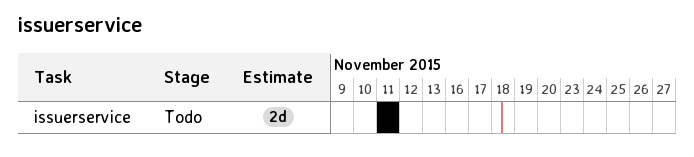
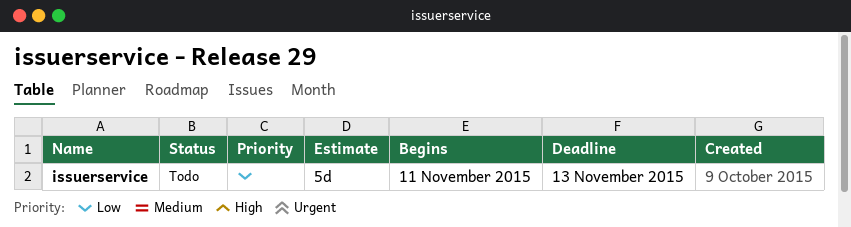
issuerservice, estimate: 2d -> 5d
issuerservice, due: Nov 11 -> Nov 13

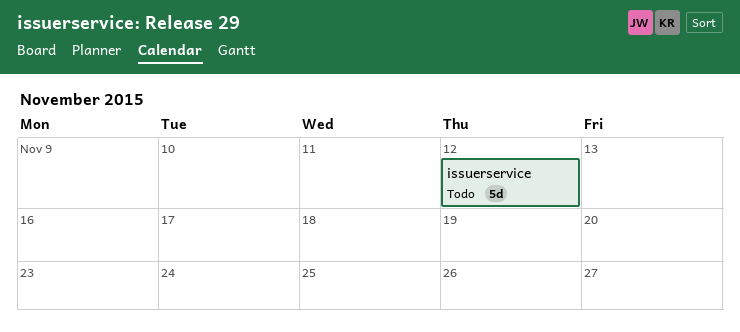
issuerservice, due: Nov 13 -> Nov 12

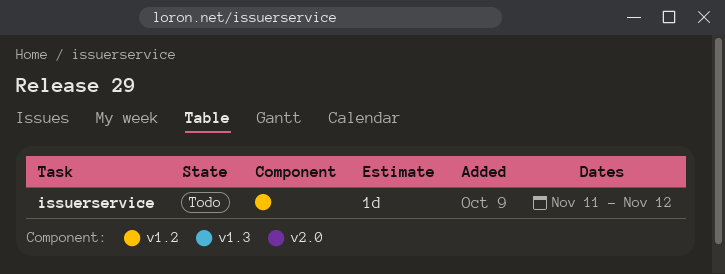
issuerservice, estimate: 5d -> 1d

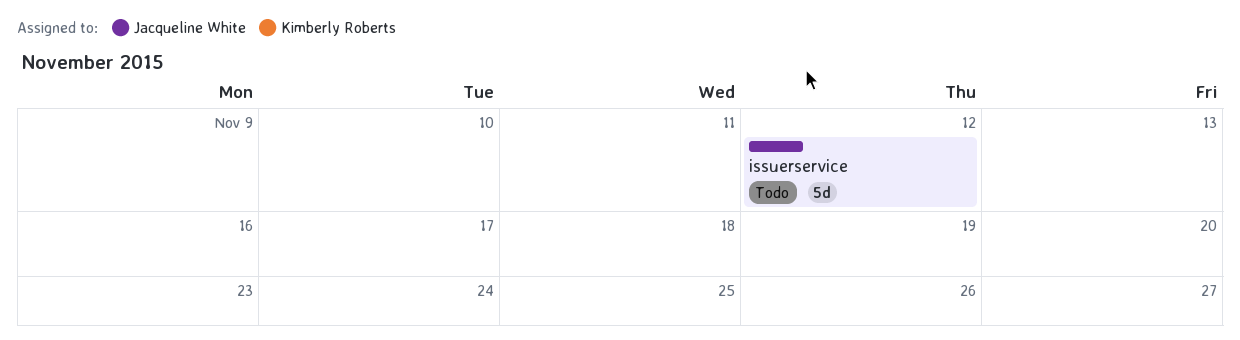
issuerservice, estimate: 1d -> 5d

